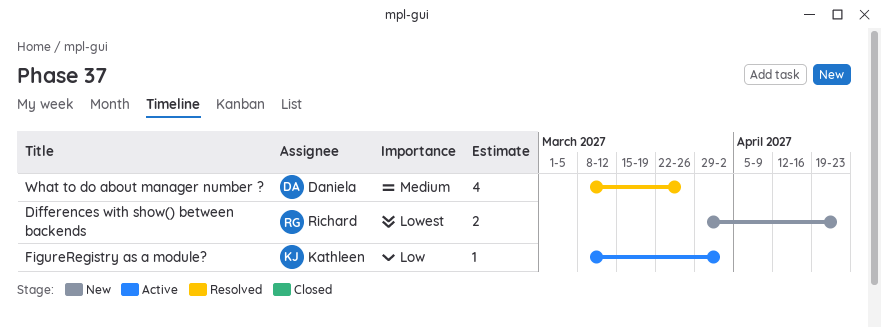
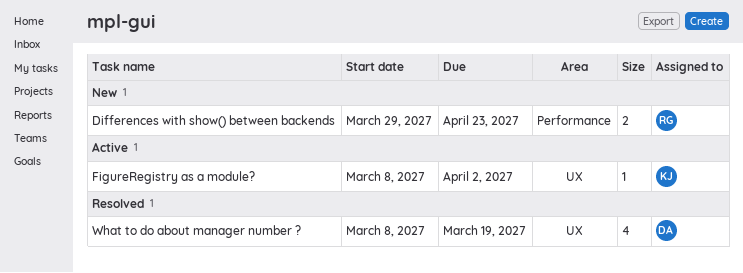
What to do about manager number ?, due: Mar 26 -> Mar 19

